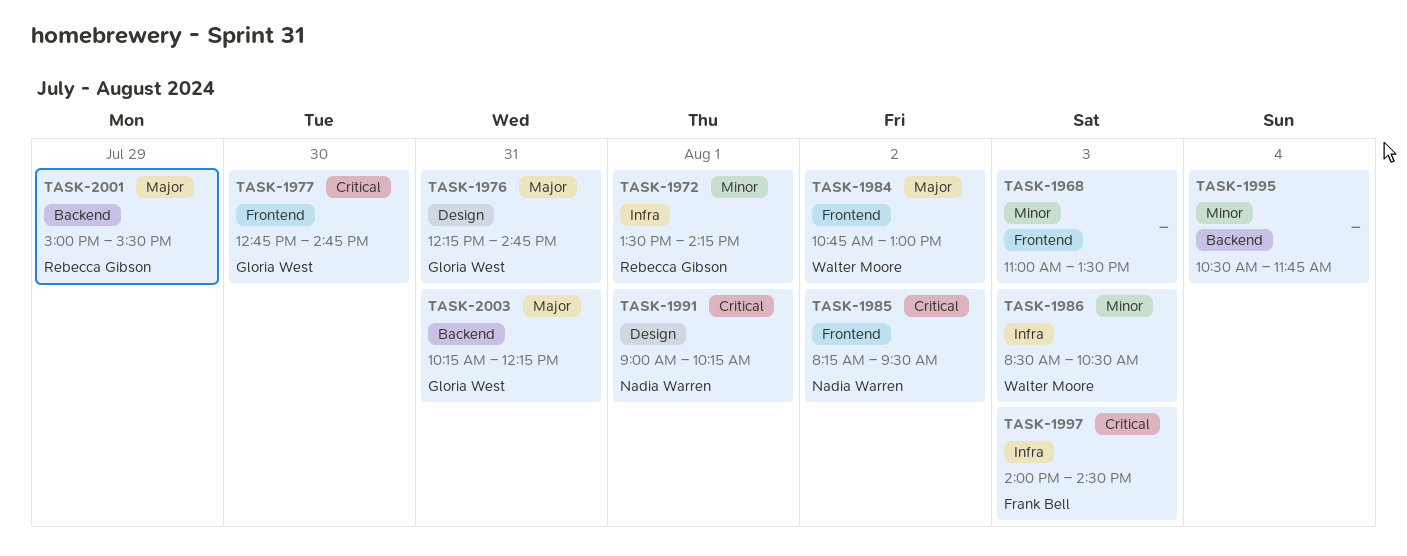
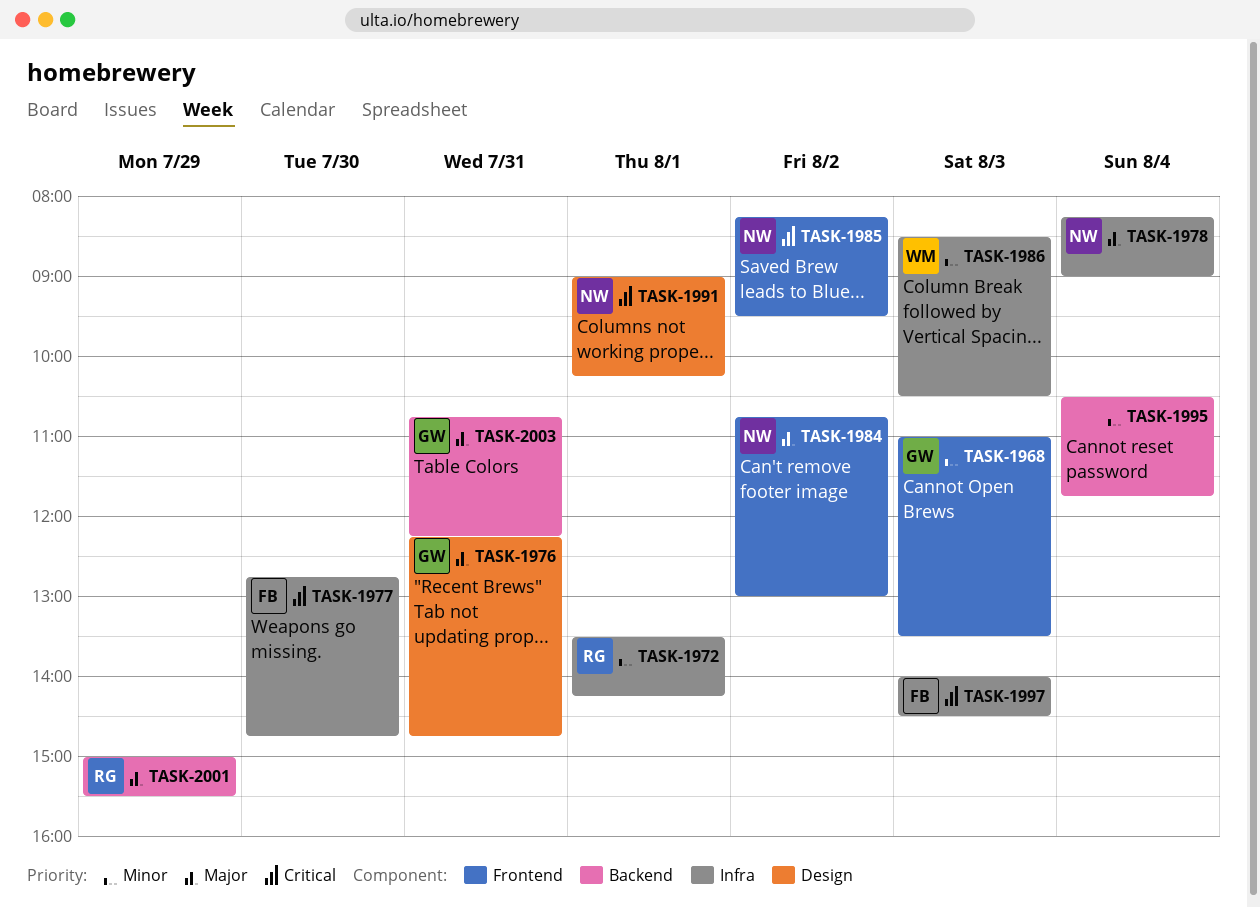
TASK-1968, owner: none -> Gloria West
TASK-1977, owner: Gloria West -> Frank Bell
TASK-1977, label: Frontend -> Infra
TASK-1978: none -> present
TASK-1984, owner: Walter Moore -> Nadia Warren
TASK-2003, begins: 10:15 -> 10:45

